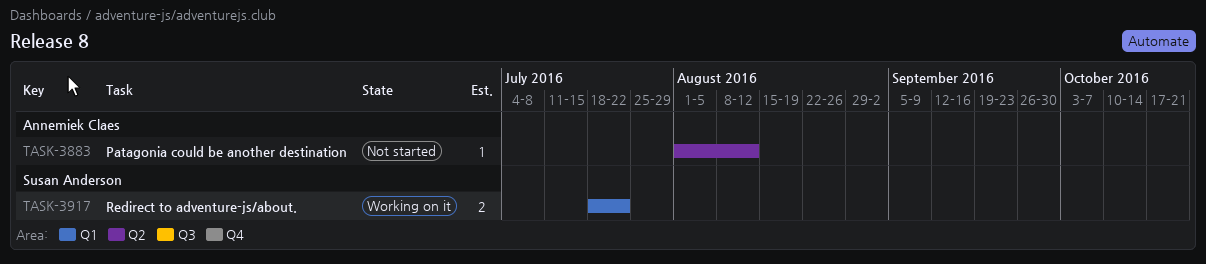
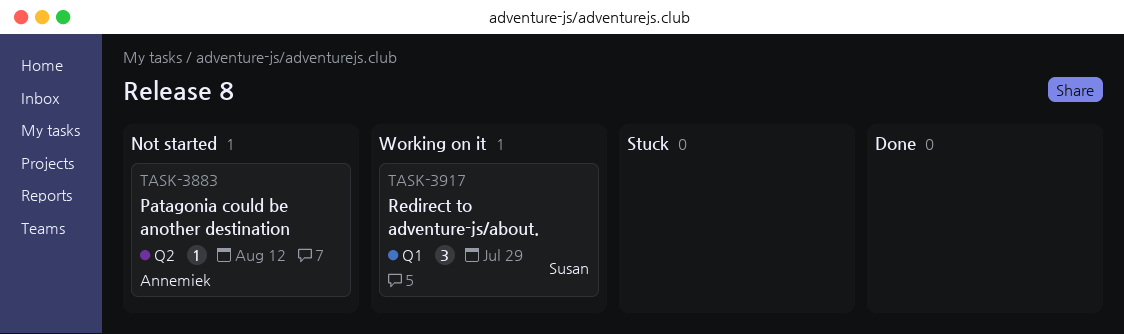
TASK-3917, estimate: 2 -> 3
TASK-3917, due: Jul 22 -> Jul 29

